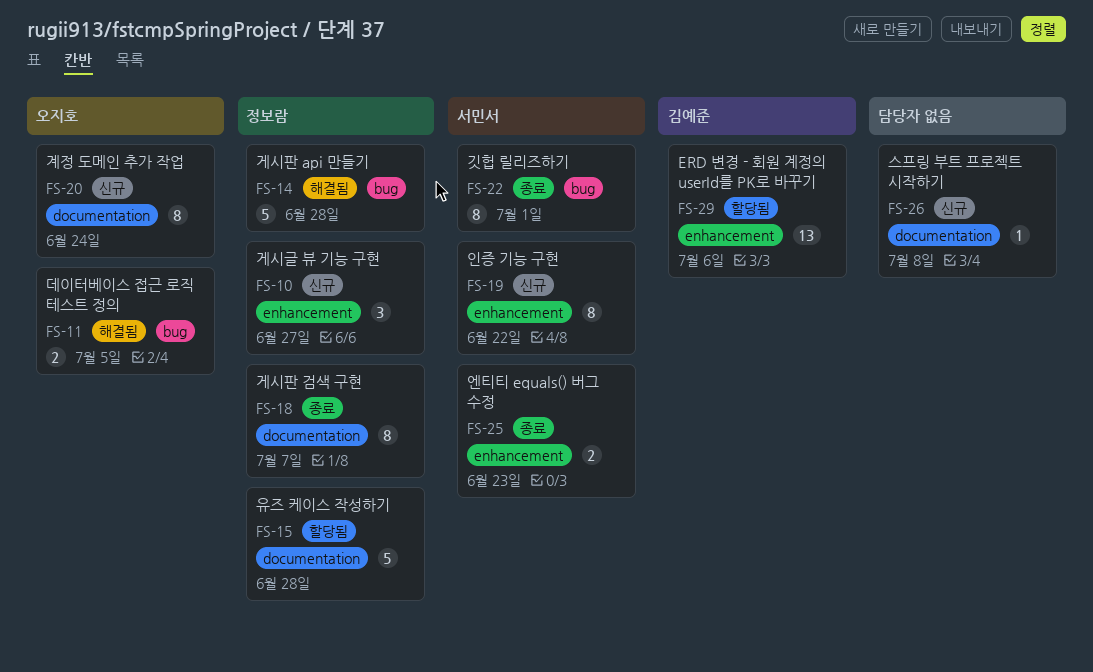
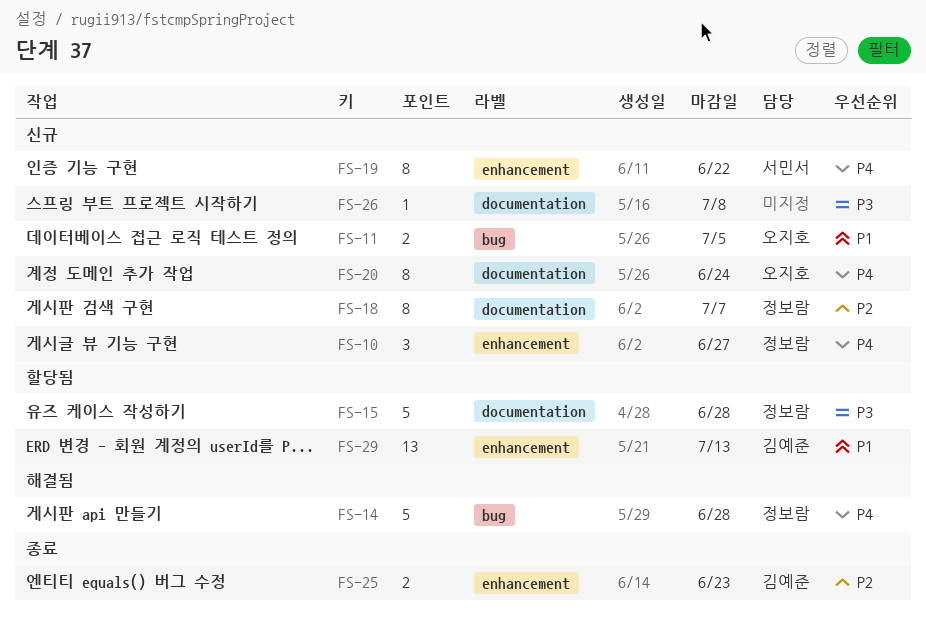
FS-11, status: 해결됨 -> 신규
FS-18, status: 종료 -> 신규
FS-22: present -> none
FS-25, owner: 서민서 -> 김예준
FS-29, due: Jul 6 -> Jul 13

